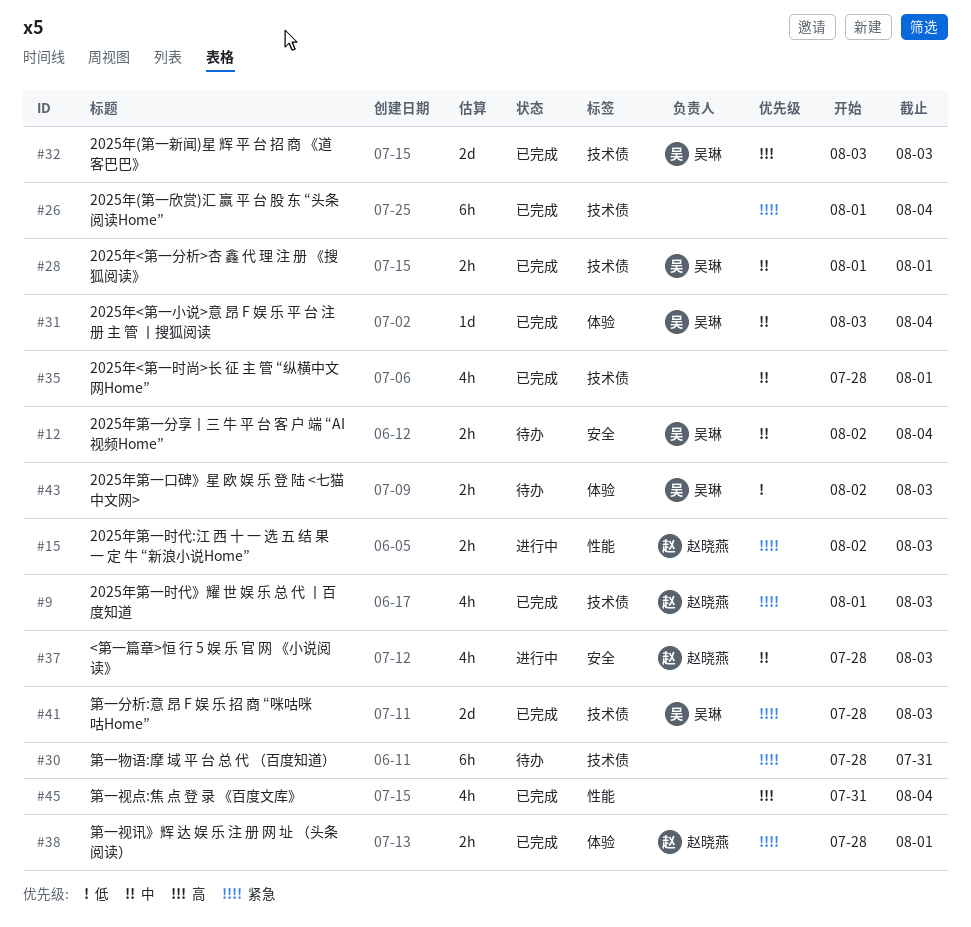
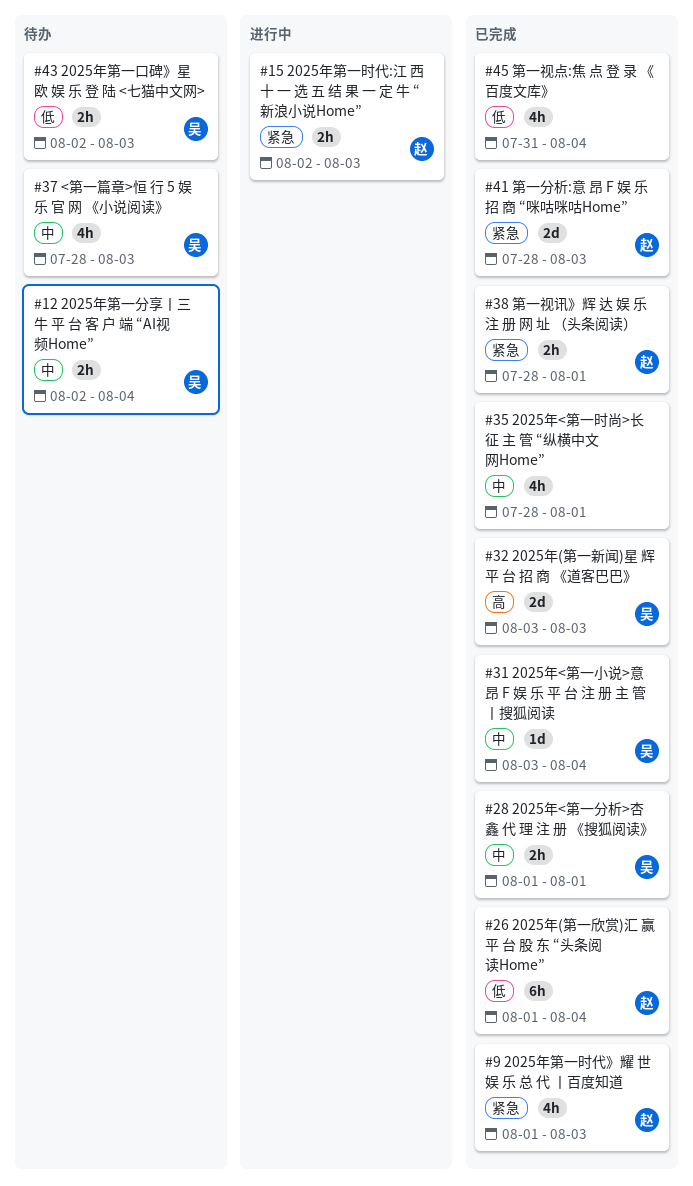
#26, owner: none -> 赵晓燕
#26, priority: 紧急 -> 低
#30: present -> none
#37, status: 进行中 -> 待办
#37, owner: 赵晓燕 -> 吴琳
#41, owner: 吴琳 -> 赵晓燕
#45, priority: 高 -> 低

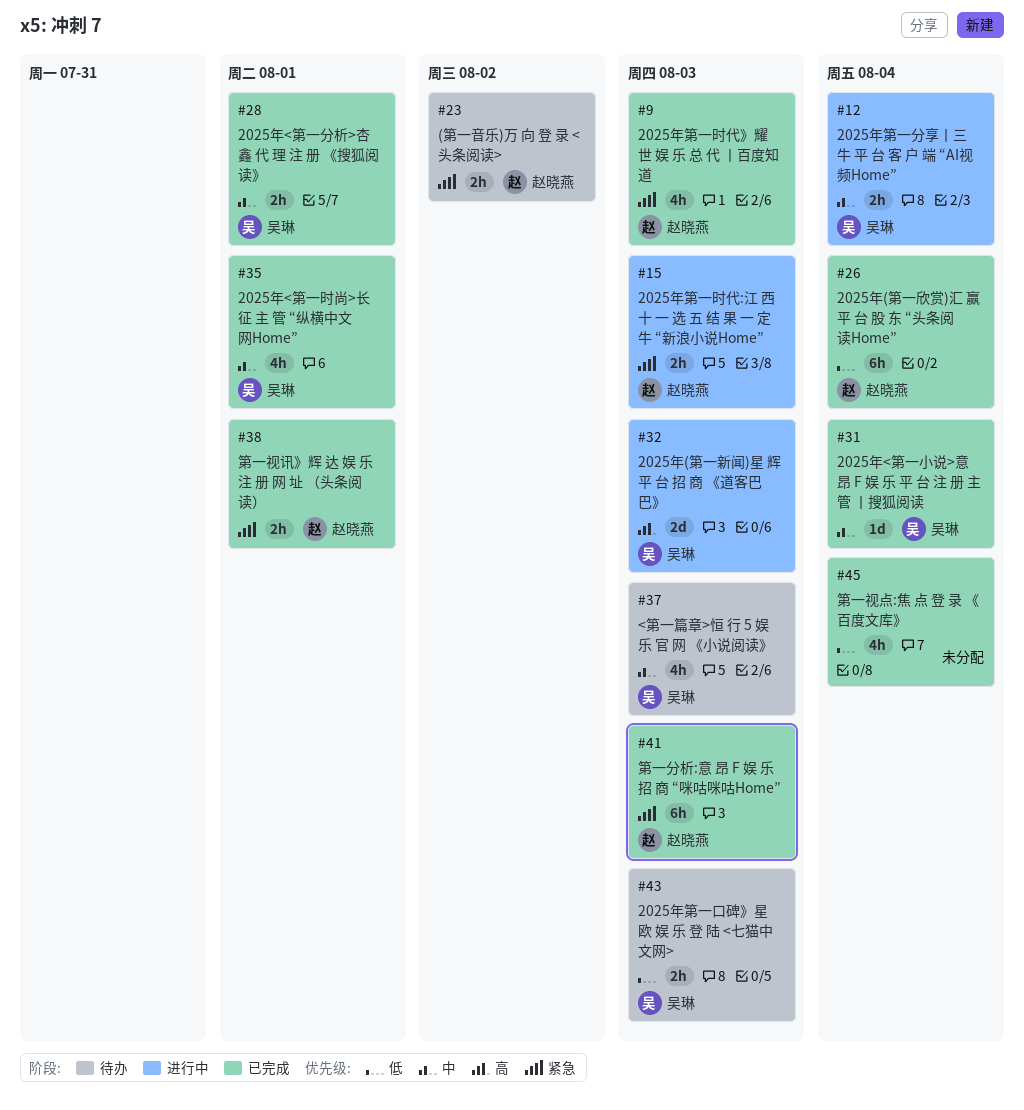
#12, status: 待办 -> 进行中
#23: none -> present
#32, status: 已完成 -> 进行中
#35, owner: none -> 吴琳
#41, estimate: 2d -> 6h

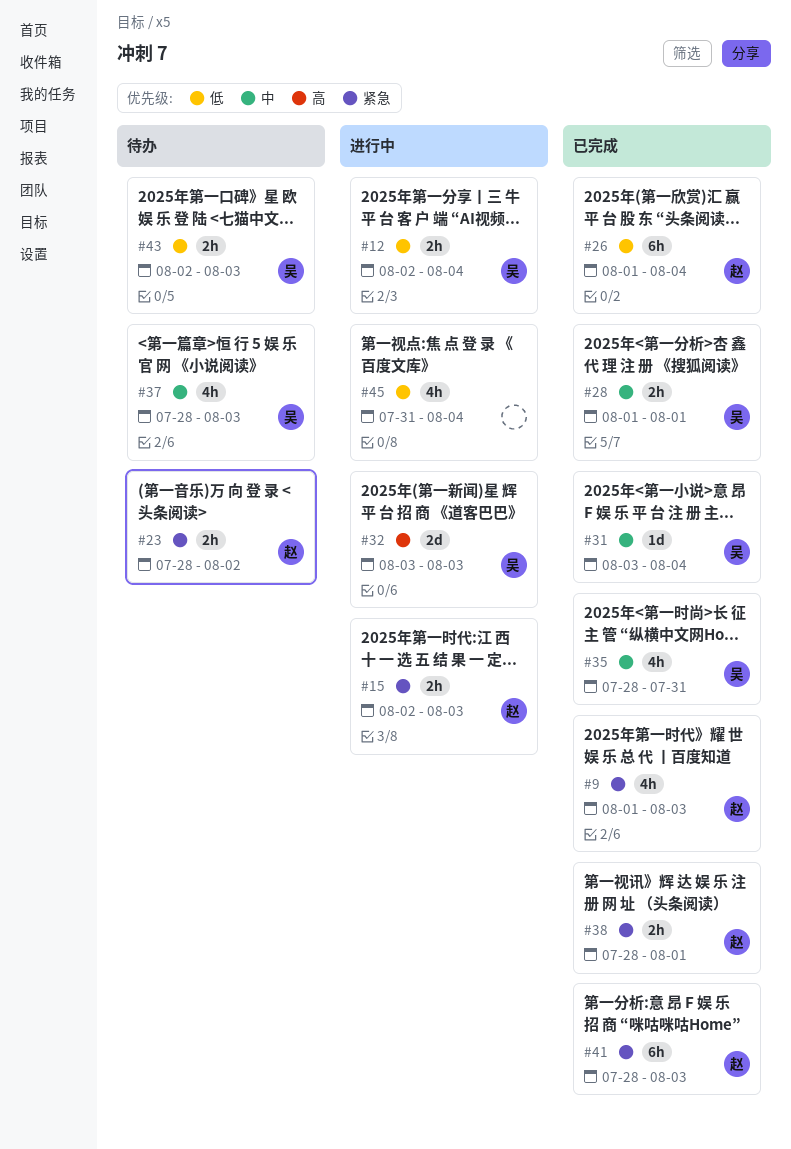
#12, priority: 中 -> 低
#35, due: Aug 1 -> Jul 31
#45, status: 已完成 -> 进行中

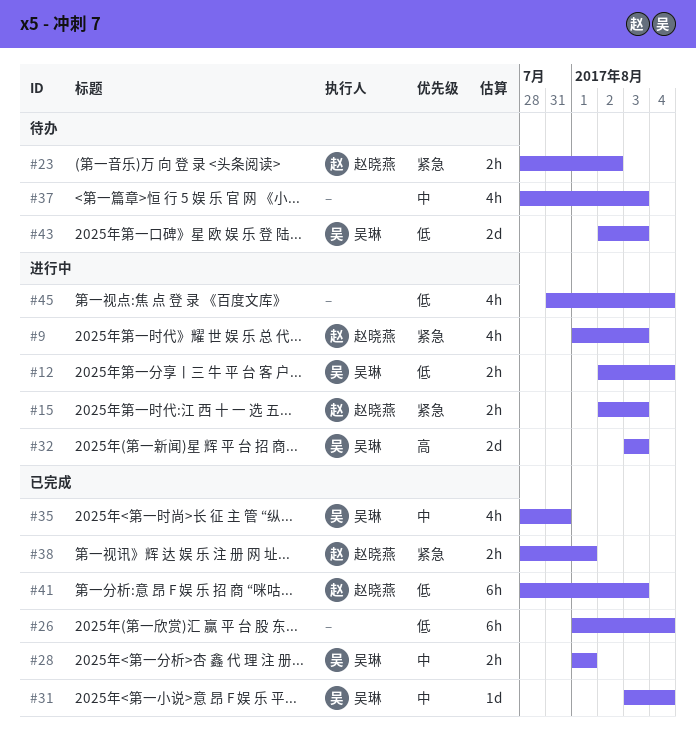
#9, status: 已完成 -> 进行中
#26, owner: 赵晓燕 -> none
#37, owner: 吴琳 -> none
#41, priority: 紧急 -> 低
#43, estimate: 2h -> 2d

